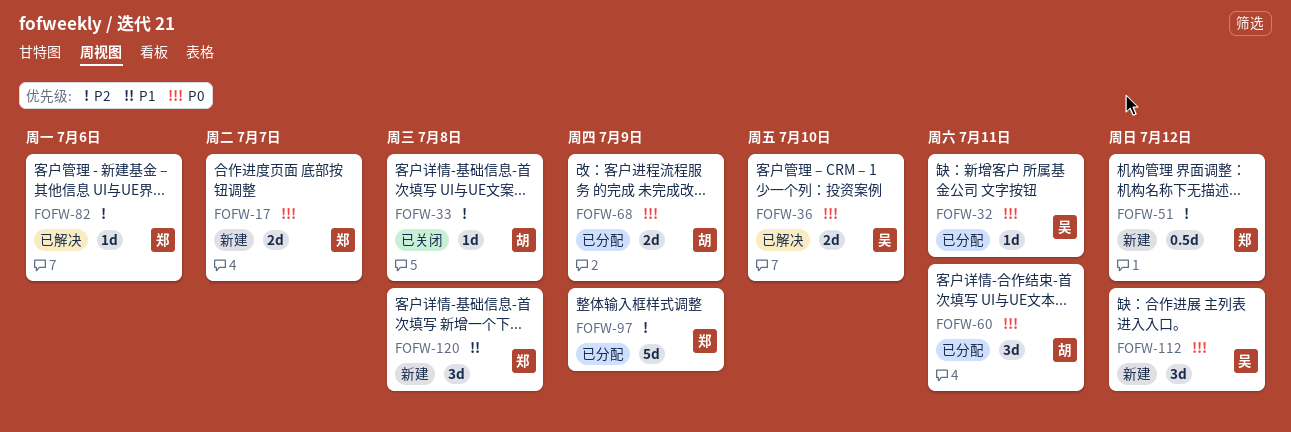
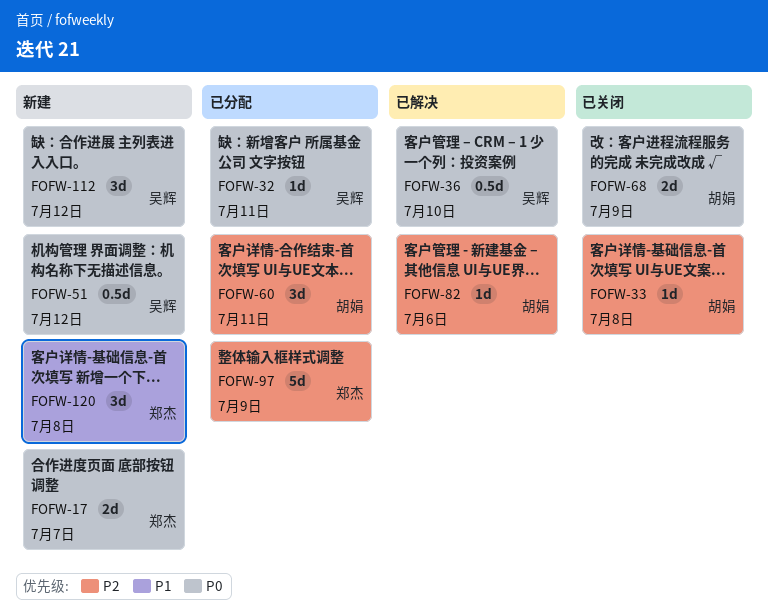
FOFW-36, estimate: 2d -> 0.5d
FOFW-51, owner: 郑杰 -> 吴辉
FOFW-51, priority: P2 -> P0
FOFW-60, priority: P0 -> P2
FOFW-68, status: 已分配 -> 已关闭
FOFW-82, owner: 郑杰 -> 胡娟

